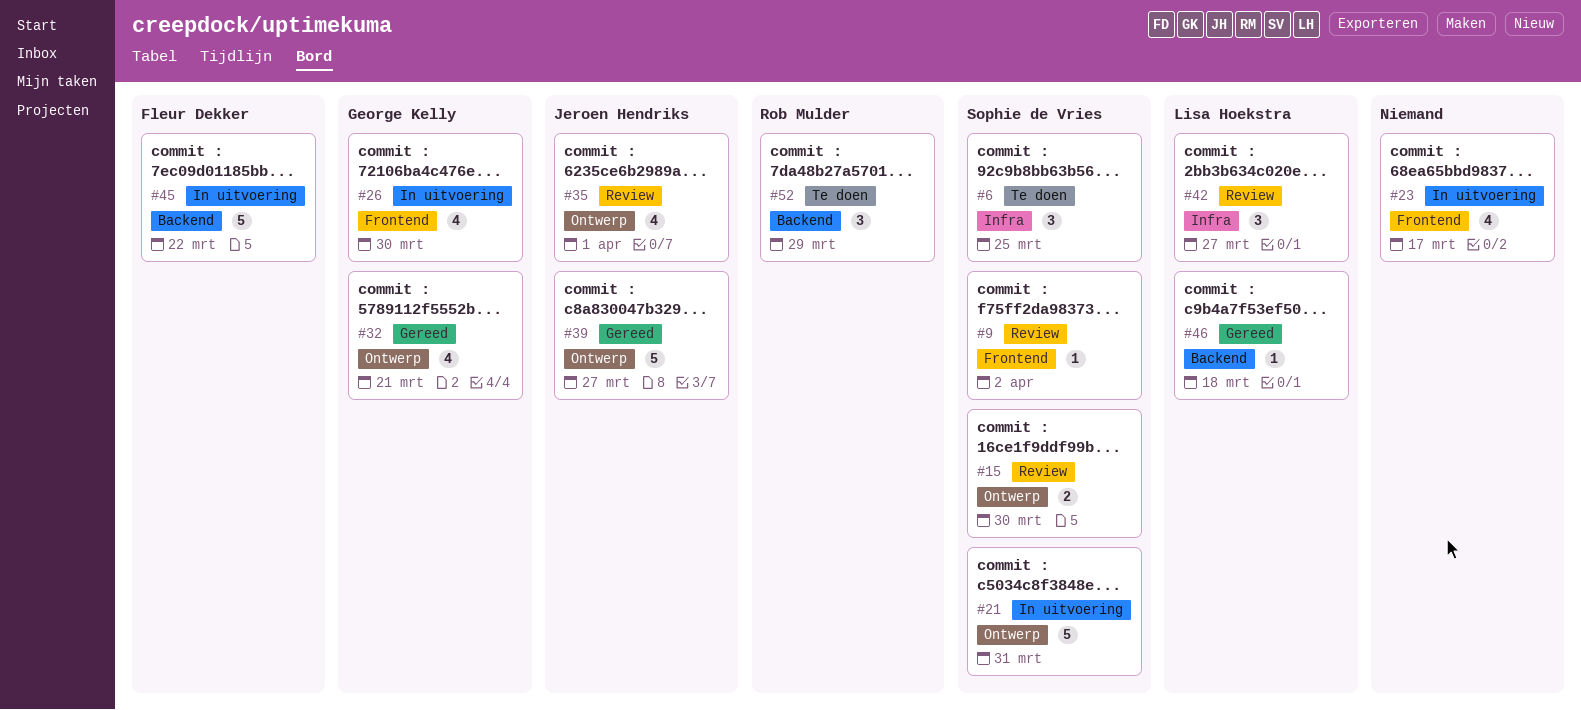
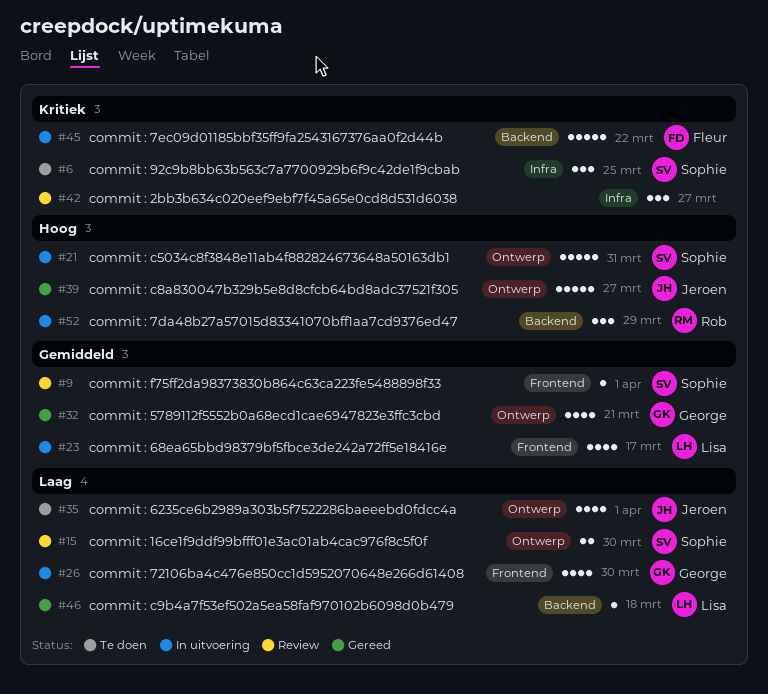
#9, due: Apr 2 -> Apr 1
#23, owner: none -> Lisa Hoekstra
#35, status: Review -> Te doen
#42, owner: Lisa Hoekstra -> none
#52, status: Te doen -> In uitvoering

